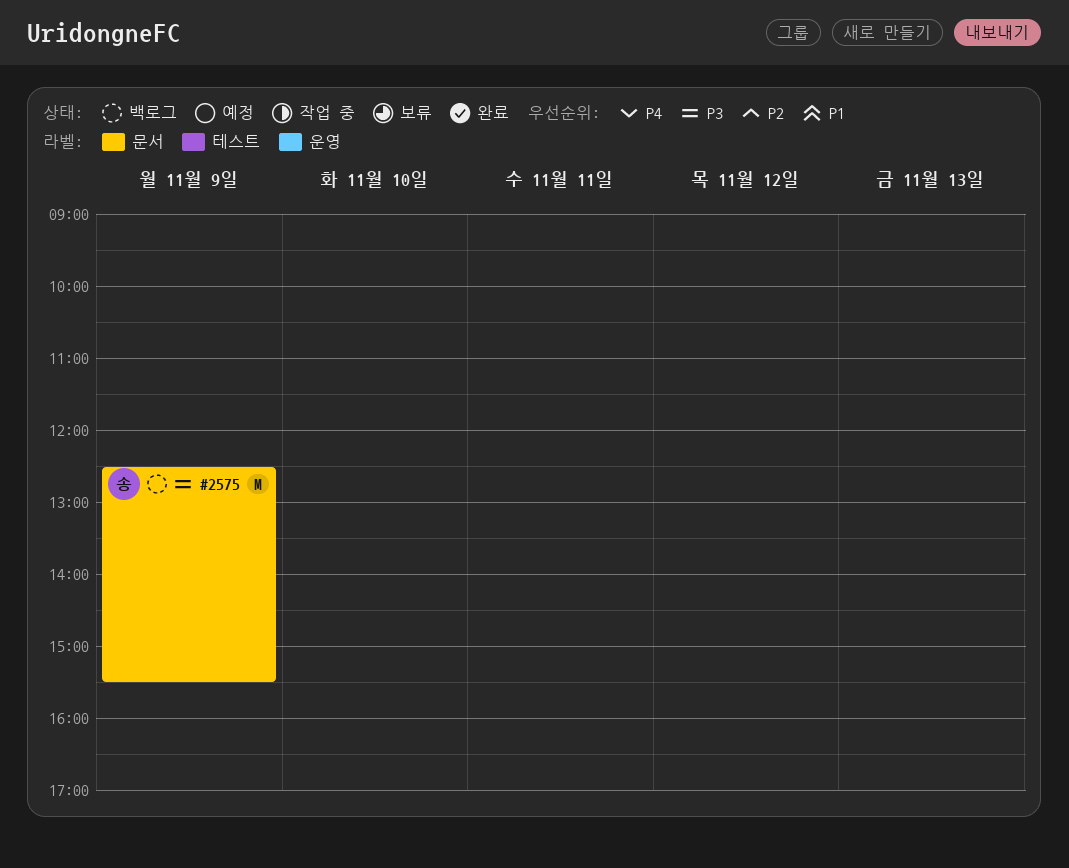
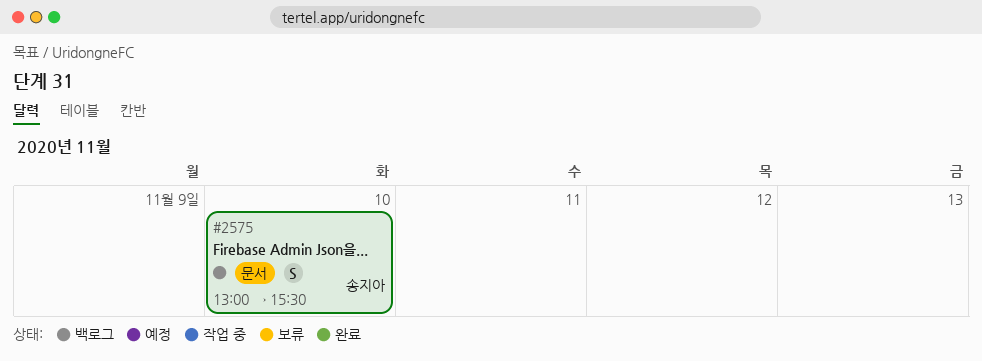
#2575, estimate: M -> S
#2575, day: Nov 9 -> Nov 10
#2575, begins: 12:30 -> 13:00

